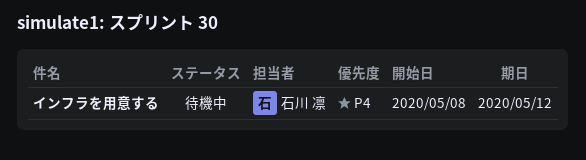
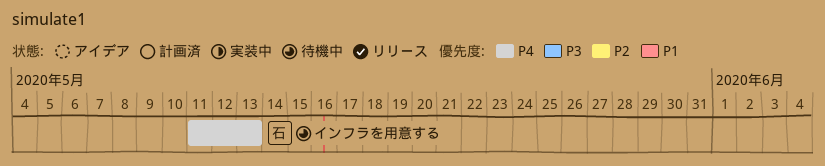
インフラを用意する, start: May 8 -> May 11
インフラを用意する, due: May 12 -> May 13

